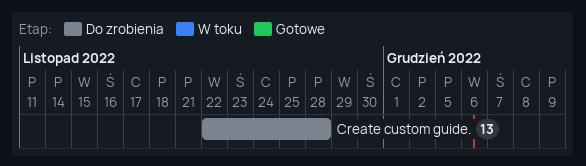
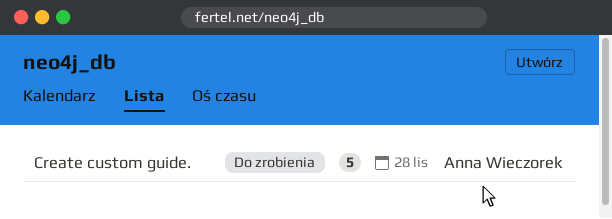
Create custom guide., estimate: 13 -> 5

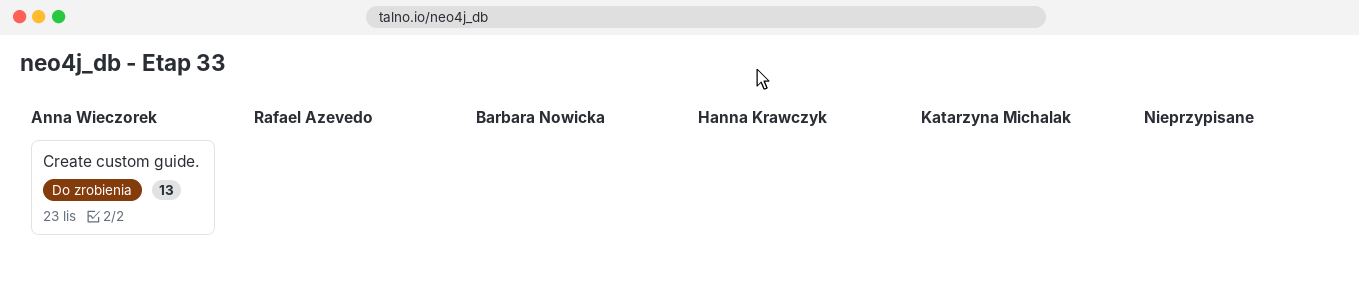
Create custom guide., estimate: 5 -> 13
Create custom guide., due: Nov 28 -> Nov 23

